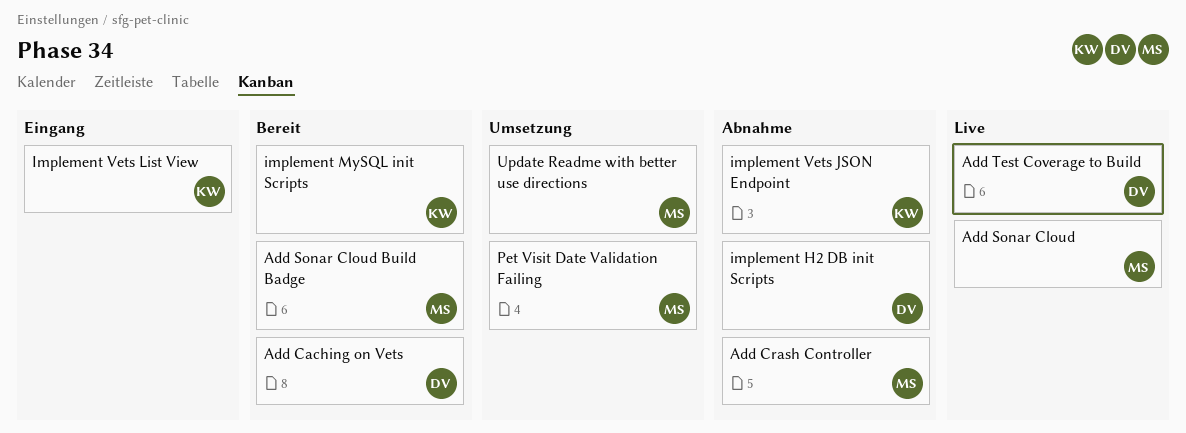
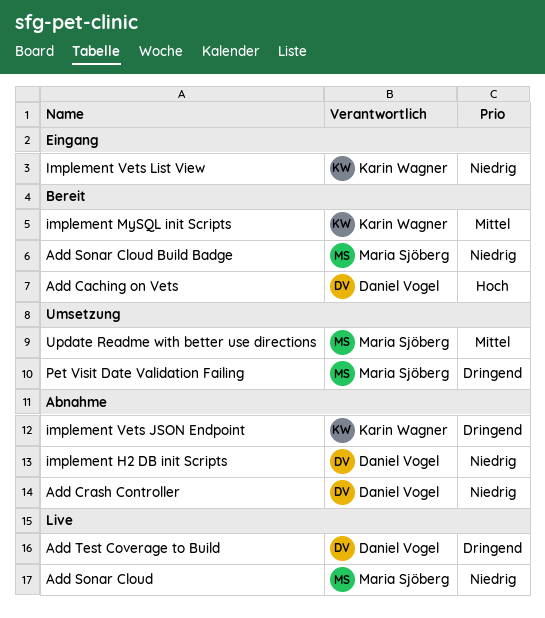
Add Crash Controller, owner: Maria Sjöberg -> Daniel Vogel

